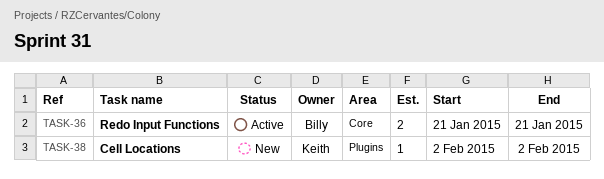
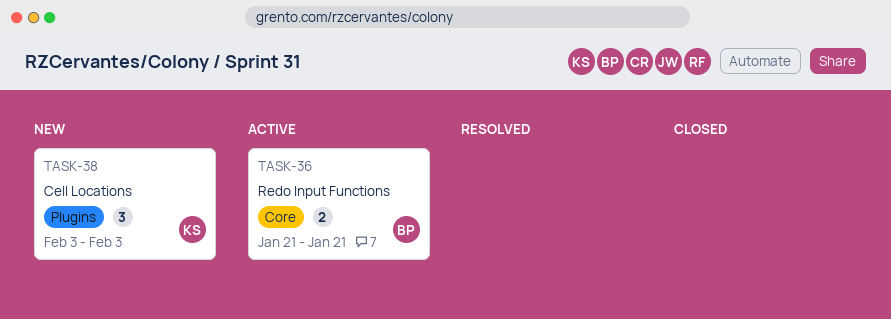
TASK-38, estimate: 1 -> 3
TASK-38, start: Feb 2 -> Feb 3
TASK-38, due: Feb 2 -> Feb 3

